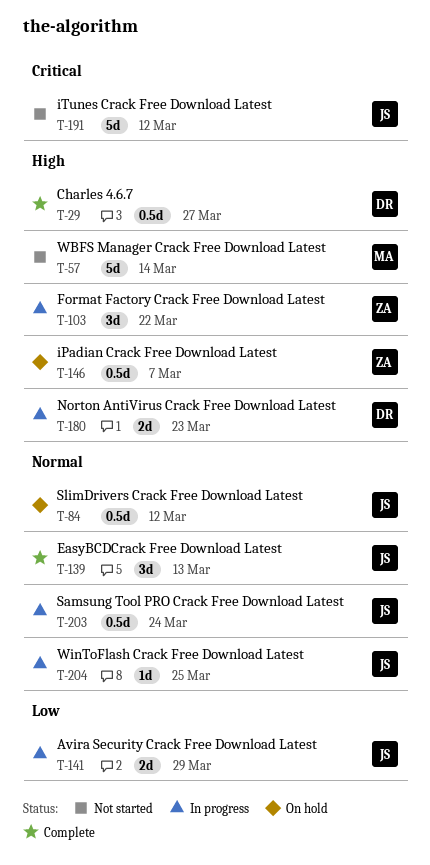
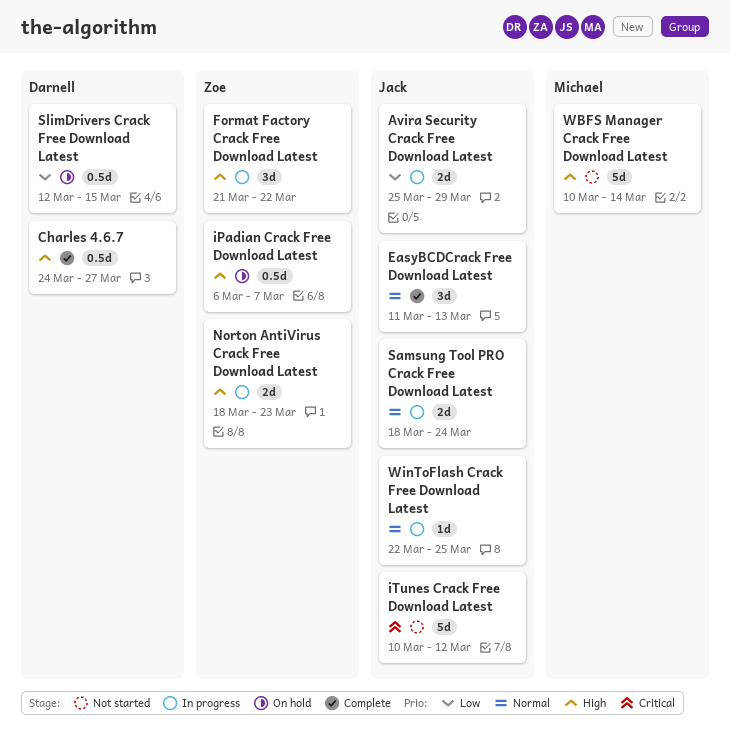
Norton AntiVirus Crack Free Download Latest, owner: Darnell -> Zoe
Samsung Tool PRO Crack Free Download Latest, estimate: 0.5d -> 2d
SlimDrivers Crack Free Download Latest, owner: Jack -> Darnell
SlimDrivers Crack Free Download Latest, priority: Normal -> Low
SlimDrivers Crack Free Download Latest, due: Mar 12 -> Mar 15

